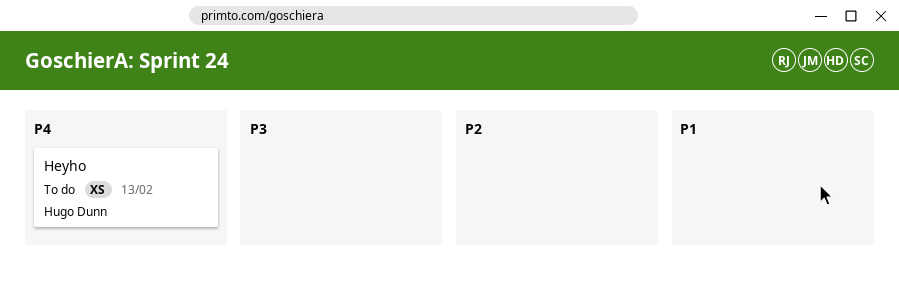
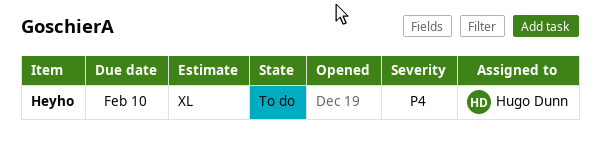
Heyho, estimate: XS -> XL
Heyho, due: Feb 13 -> Feb 10

